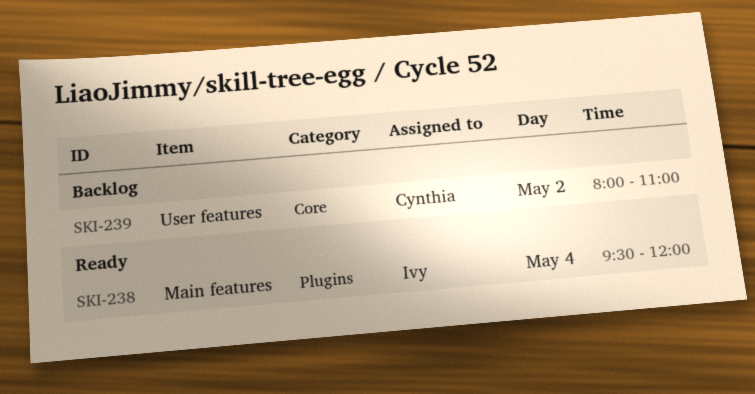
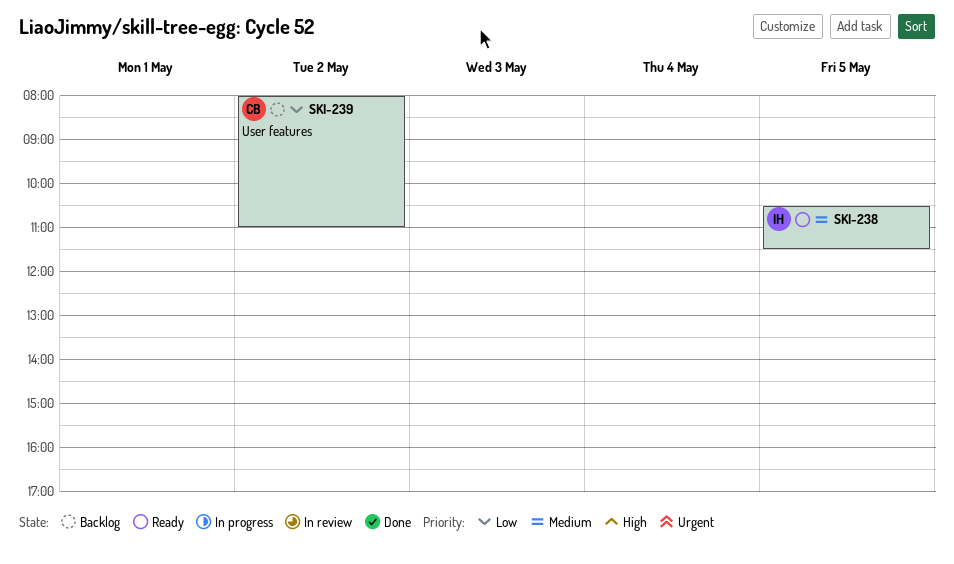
SKI-238, day: May 4 -> May 5
SKI-238, begins: 09:30 -> 10:30
SKI-238, ends: 12:00 -> 11:30

